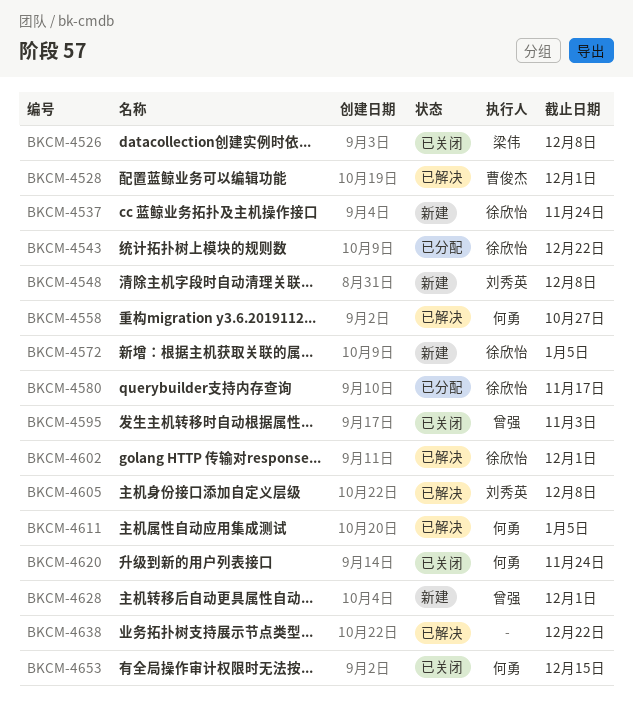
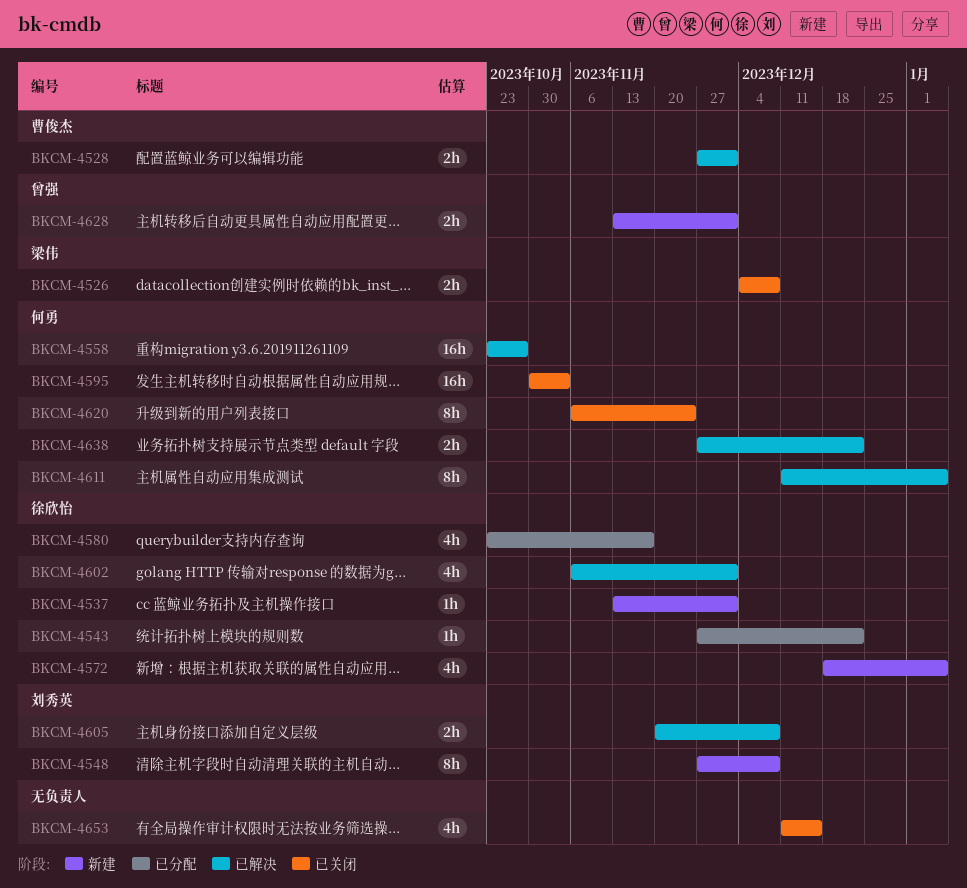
BKCM-4537, due: Nov 24 -> Dec 1
BKCM-4595, owner: 曾强 -> 何勇
BKCM-4638, owner: none -> 何勇
BKCM-4653, owner: 何勇 -> none

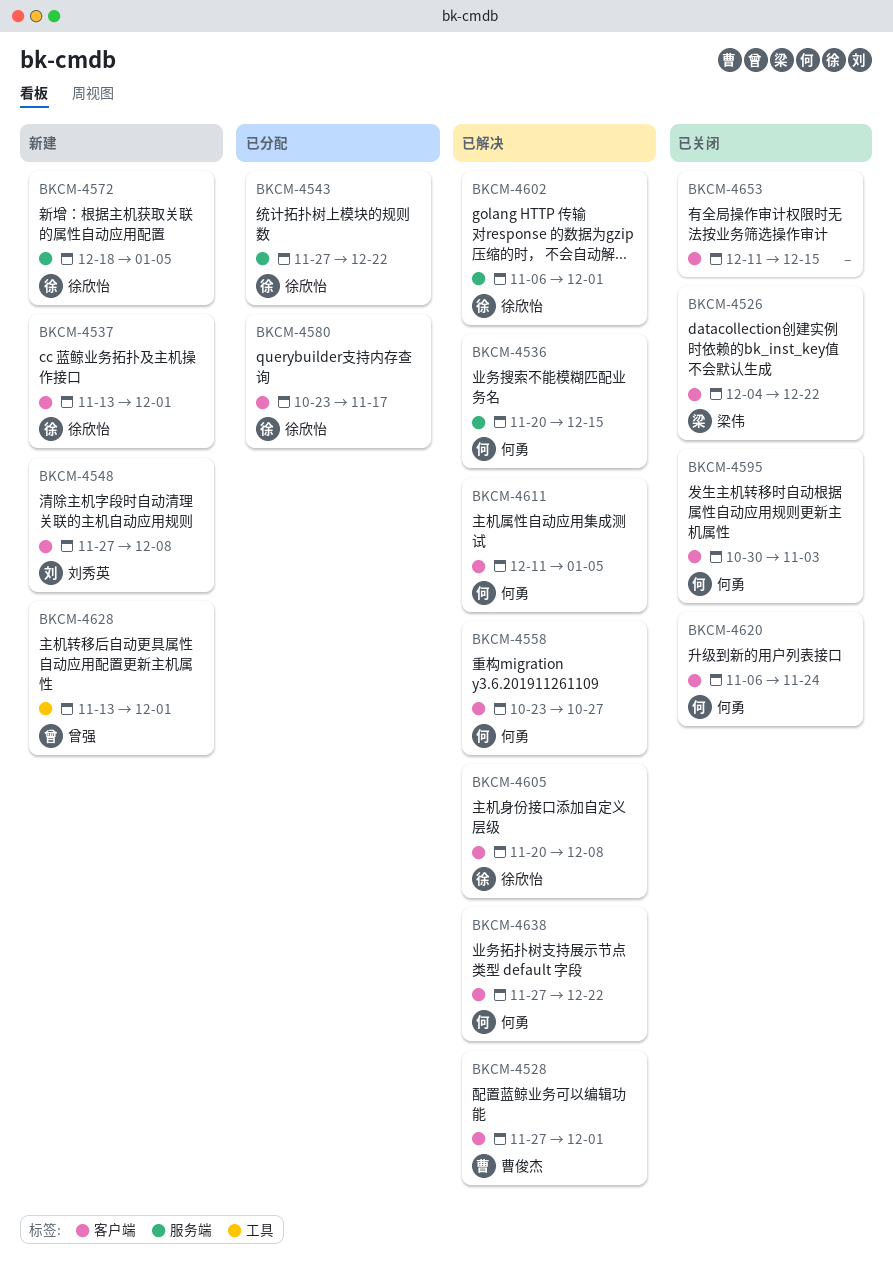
BKCM-4526, due: Dec 8 -> Dec 22
BKCM-4536: none -> present
BKCM-4605, owner: 刘秀英 -> 徐欣怡

